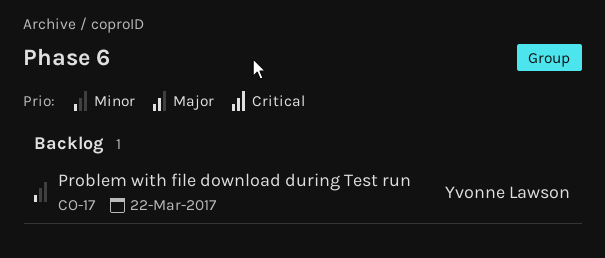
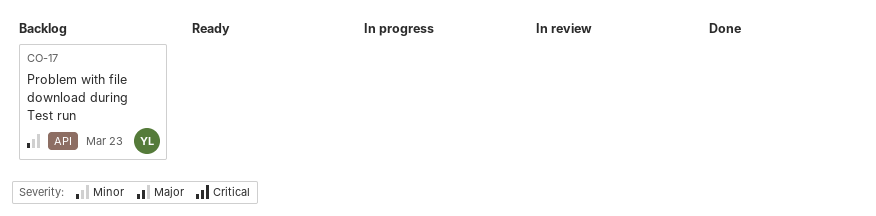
CO-17, due: Mar 22 -> Mar 23

